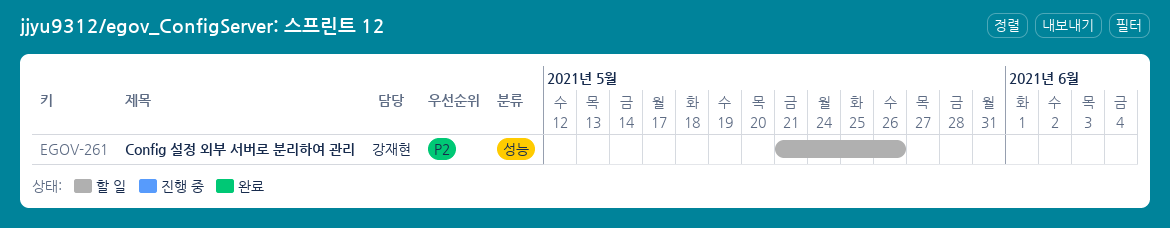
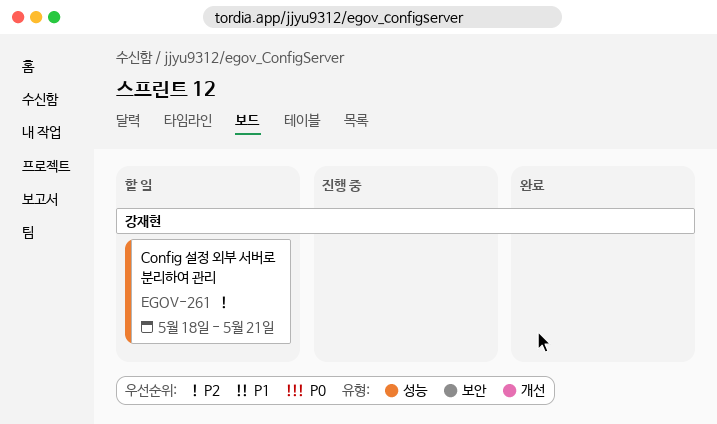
EGOV-261, start: May 21 -> May 18
EGOV-261, due: May 26 -> May 21

